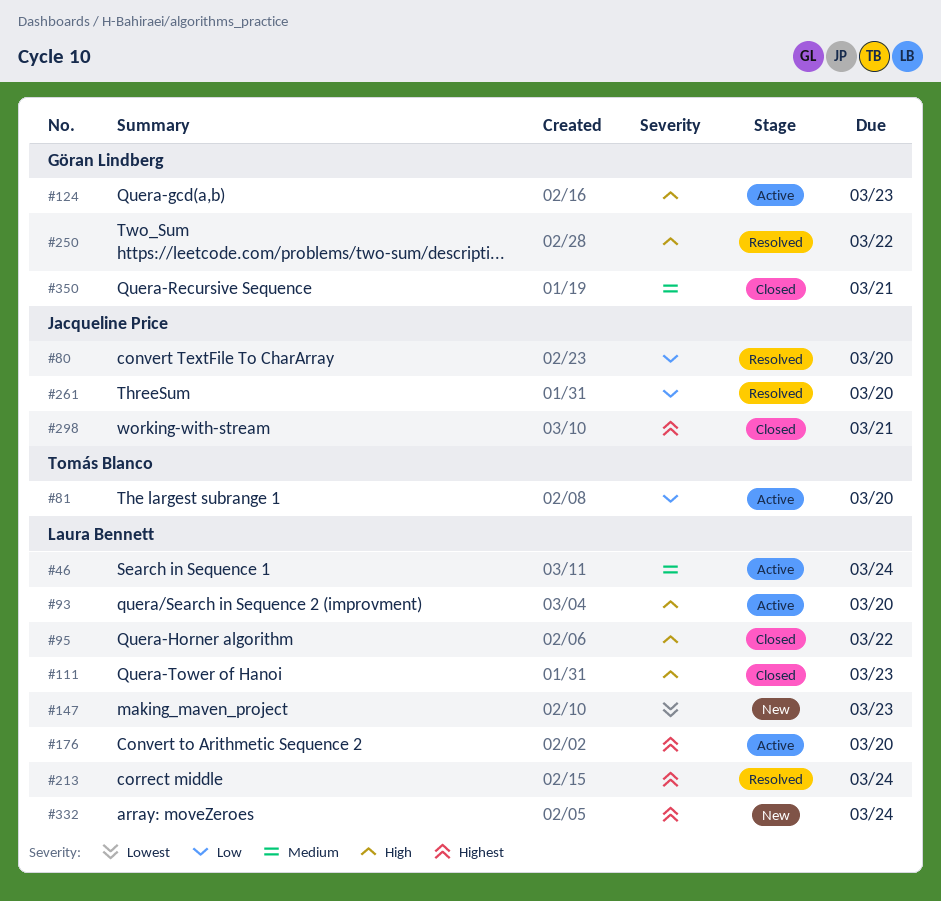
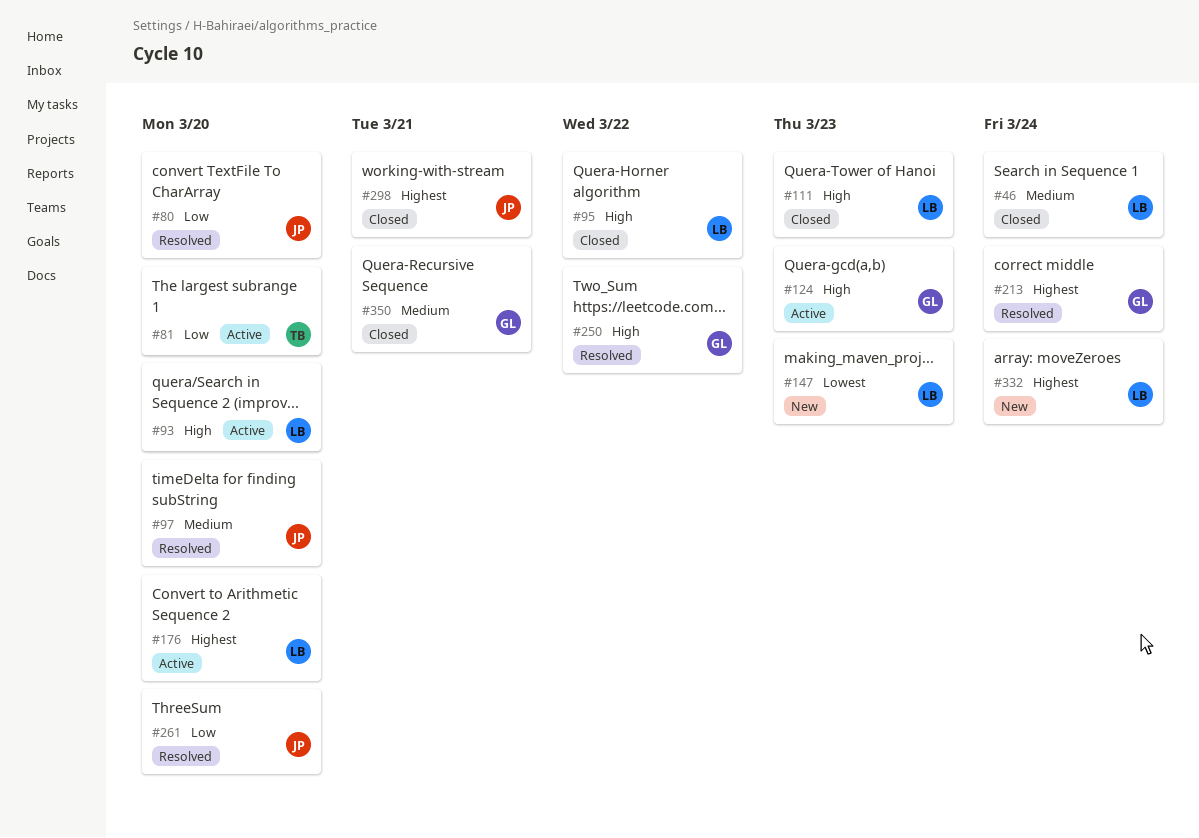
#46, status: Active -> Closed
#97: none -> present
#213, owner: Laura Bennett -> Göran Lindberg

